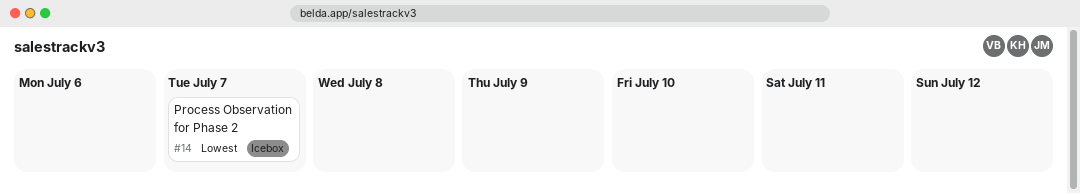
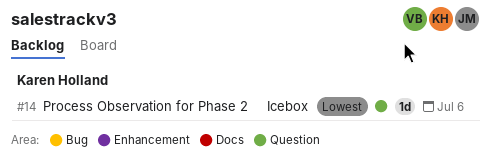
#14, due: Jul 7 -> Jul 6

